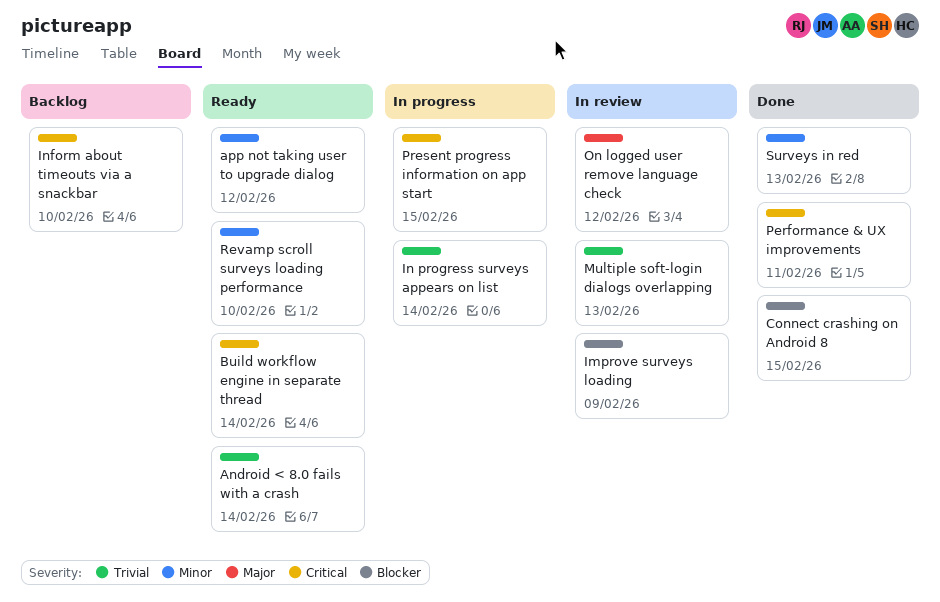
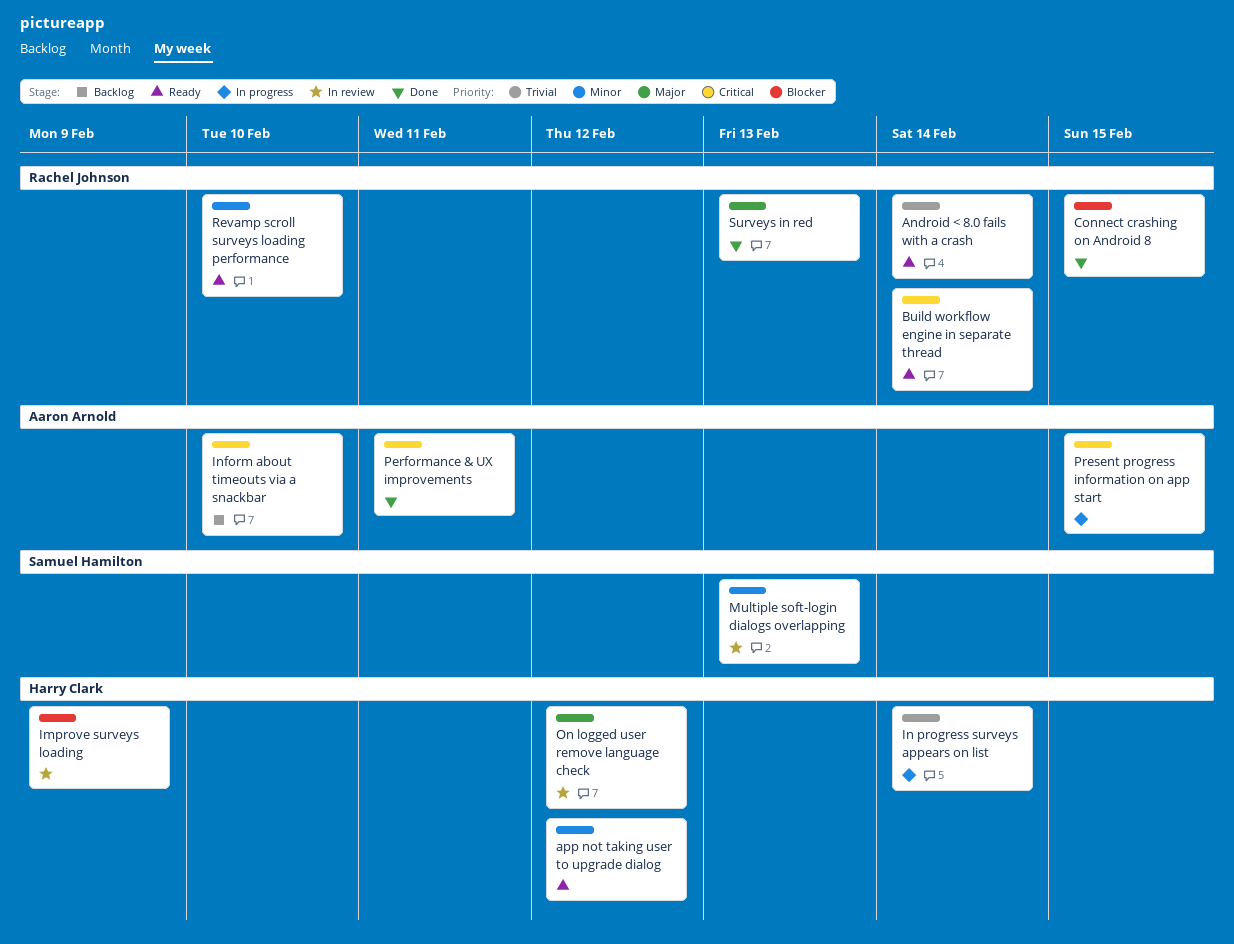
Multiple soft-login dialogs overlapping, priority: Trivial -> Minor
Surveys in red, priority: Minor -> Major

